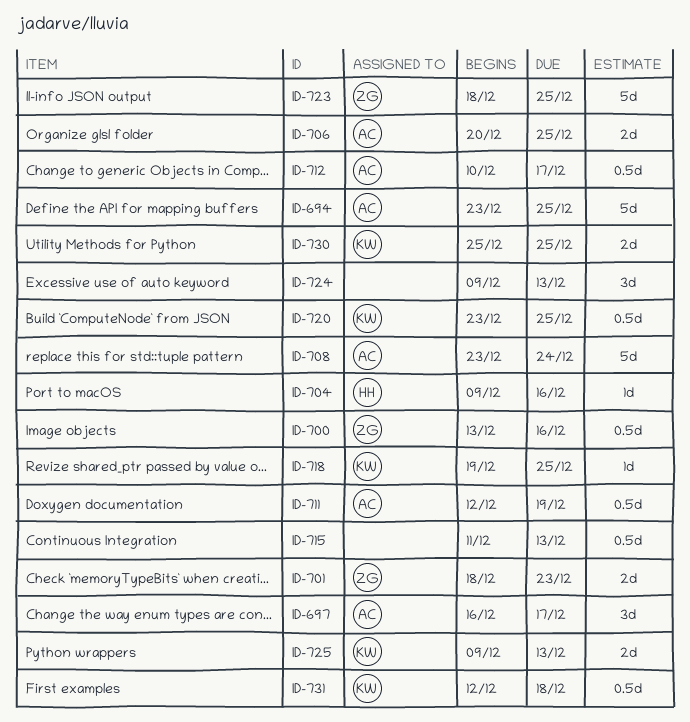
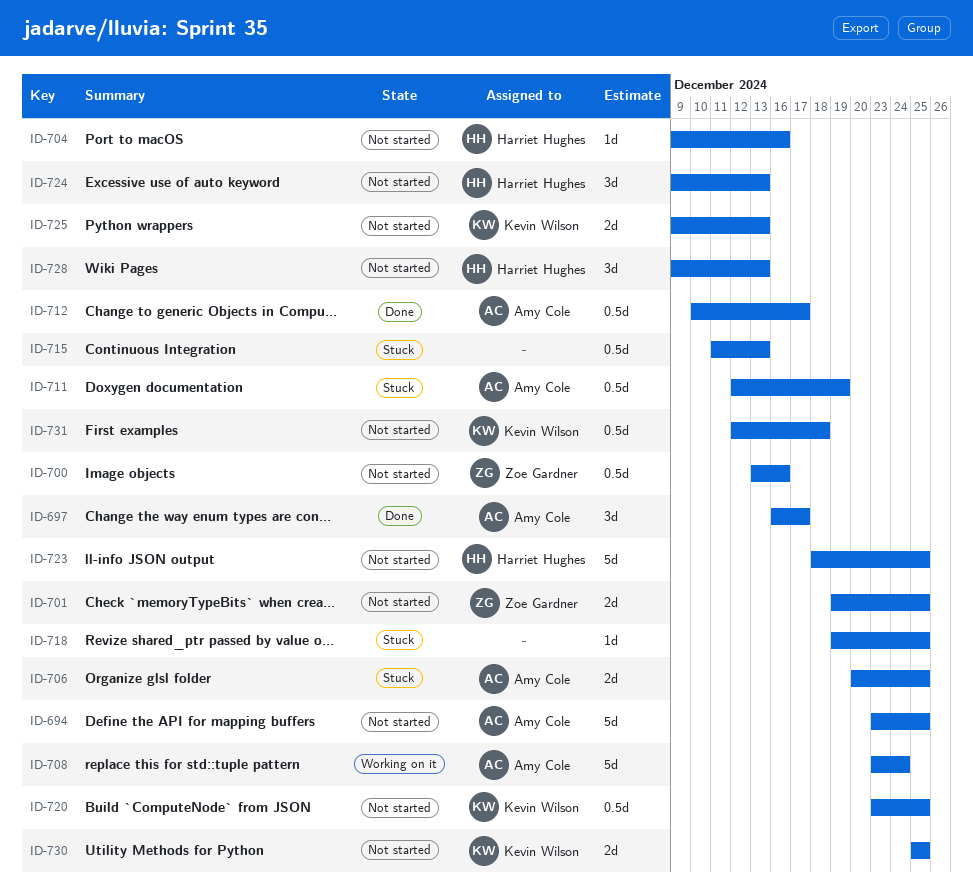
ID-701, start: Dec 18 -> Dec 19
ID-701, due: Dec 23 -> Dec 25
ID-718, owner: Kevin Wilson -> none
ID-723, owner: Zoe Gardner -> Harriet Hughes
ID-724, owner: none -> Harriet Hughes
ID-728: none -> present

